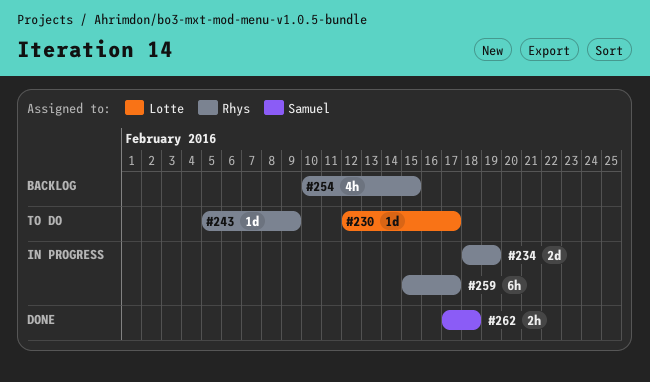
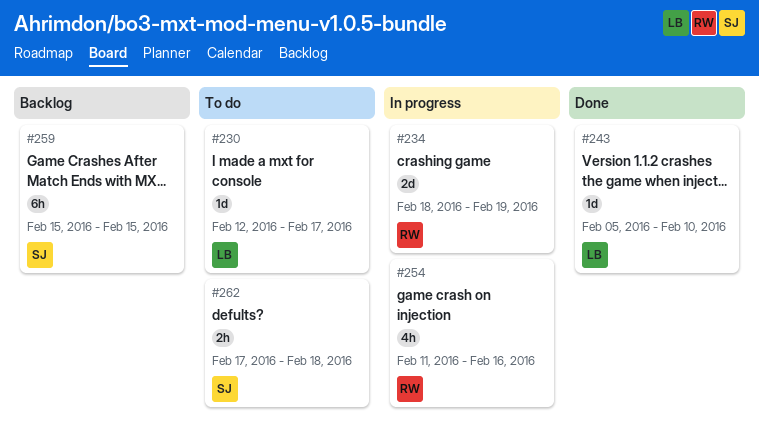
#243, status: To do -> Done
#243, owner: Rhys -> Lotte
#243, due: Feb 9 -> Feb 10
#254, status: Backlog -> In progress
#254, start: Feb 10 -> Feb 11
#254, due: Feb 15 -> Feb 16
#259, status: In progress -> Backlog
#259, owner: Rhys -> Samuel
#259, due: Feb 17 -> Feb 15
#262, status: Done -> To do

